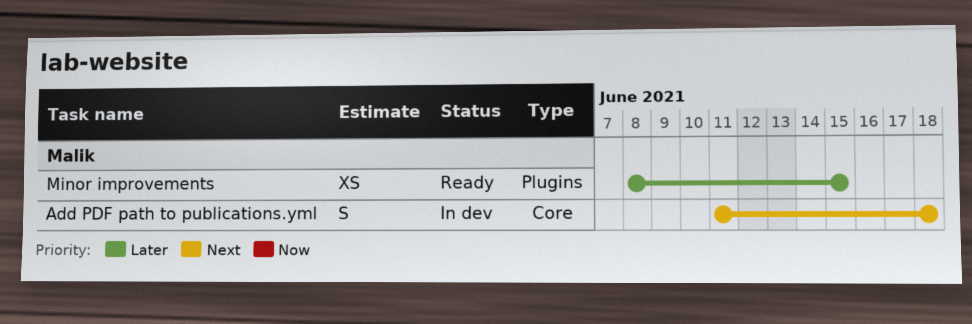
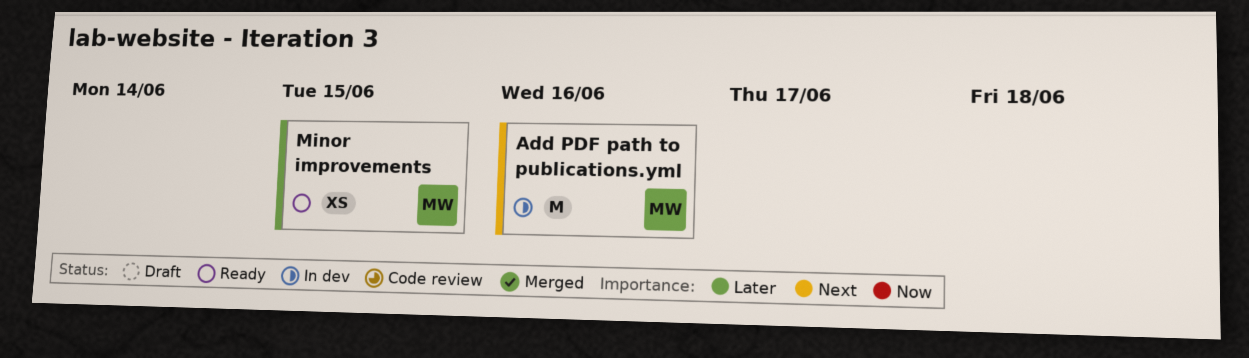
Add PDF path to publications.yml, estimate: S -> M
Add PDF path to publications.yml, due: Jun 18 -> Jun 16

